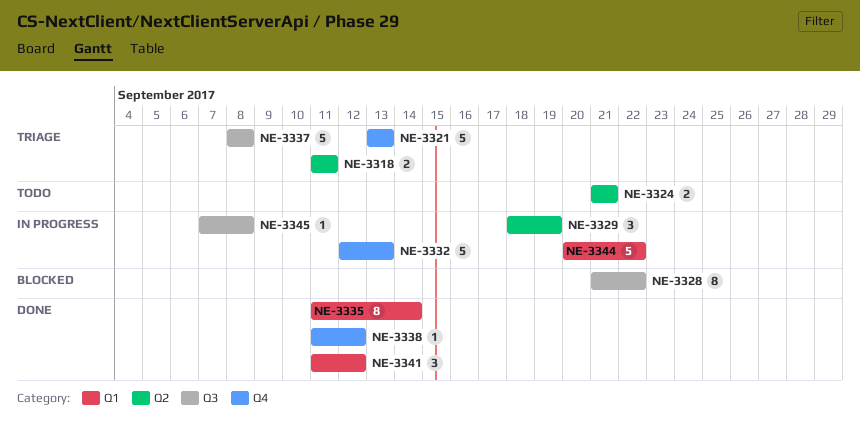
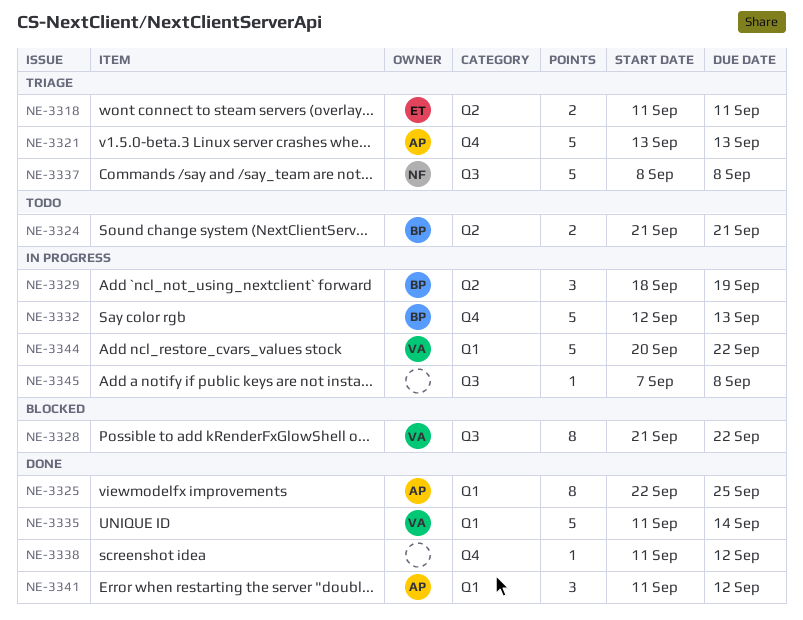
NE-3325: none -> present
NE-3335, estimate: 8 -> 5

